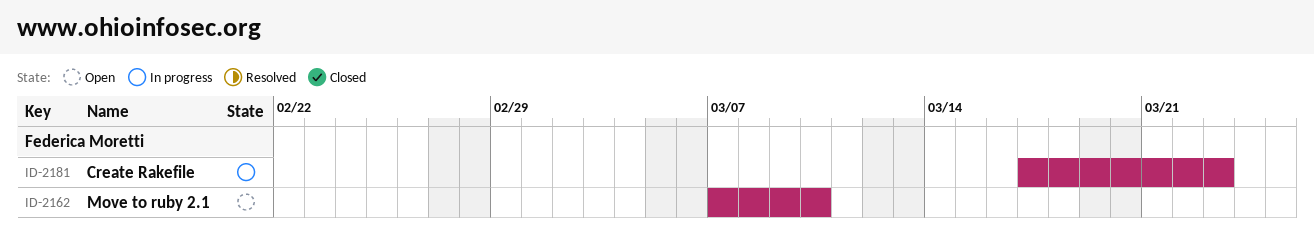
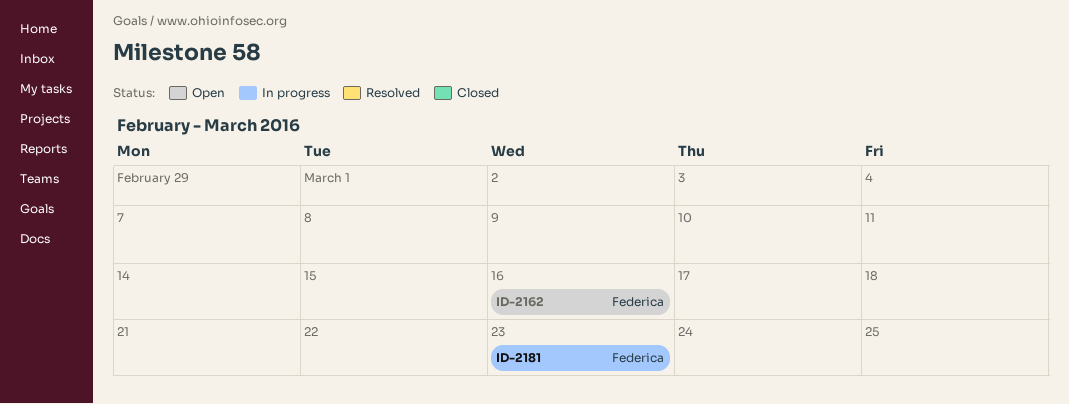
ID-2162, due: Mar 10 -> Mar 16

